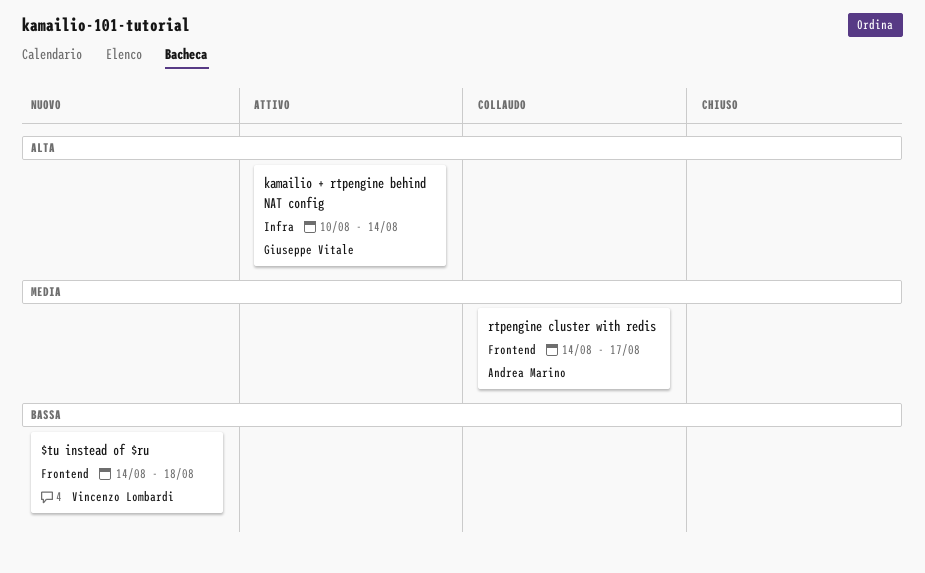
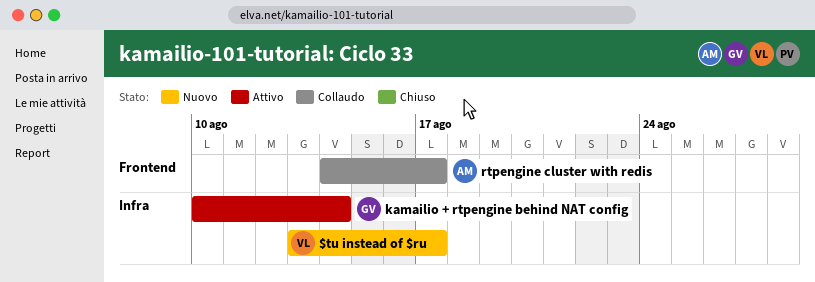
$tu instead of $ru, label: Frontend -> Infra
$tu instead of $ru, start: Aug 14 -> Aug 13
$tu instead of $ru, due: Aug 18 -> Aug 17

